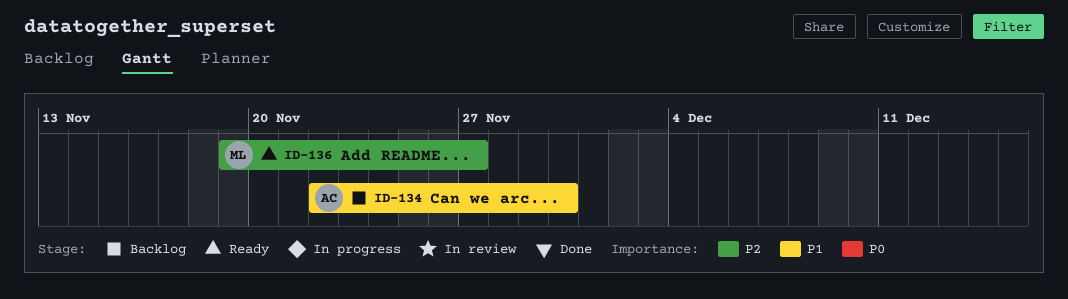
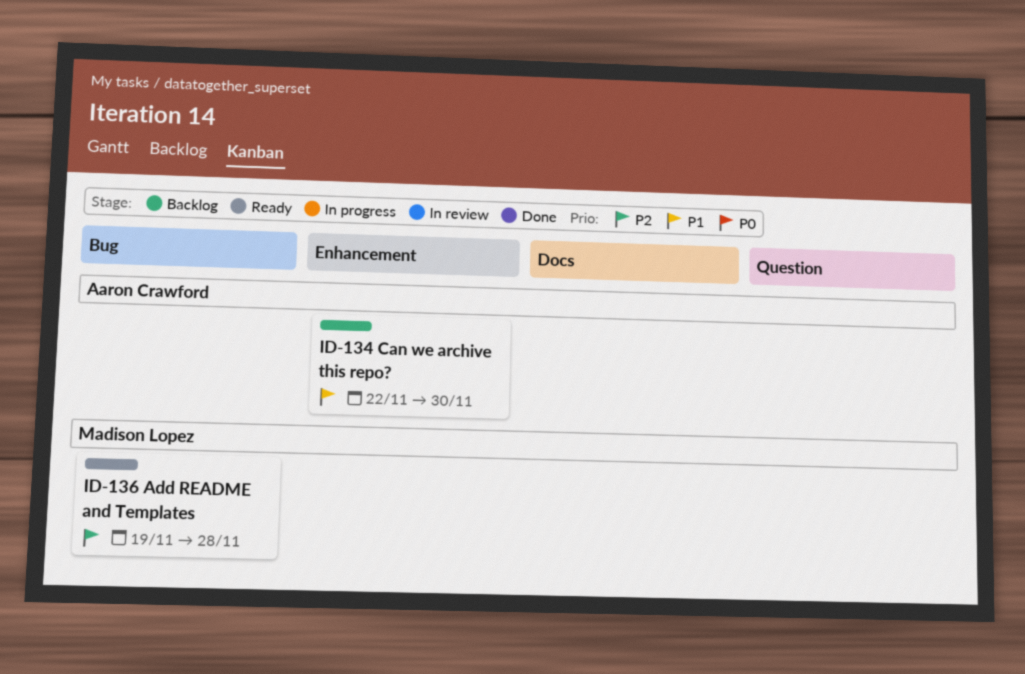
ID-136, due: Nov 27 -> Nov 28

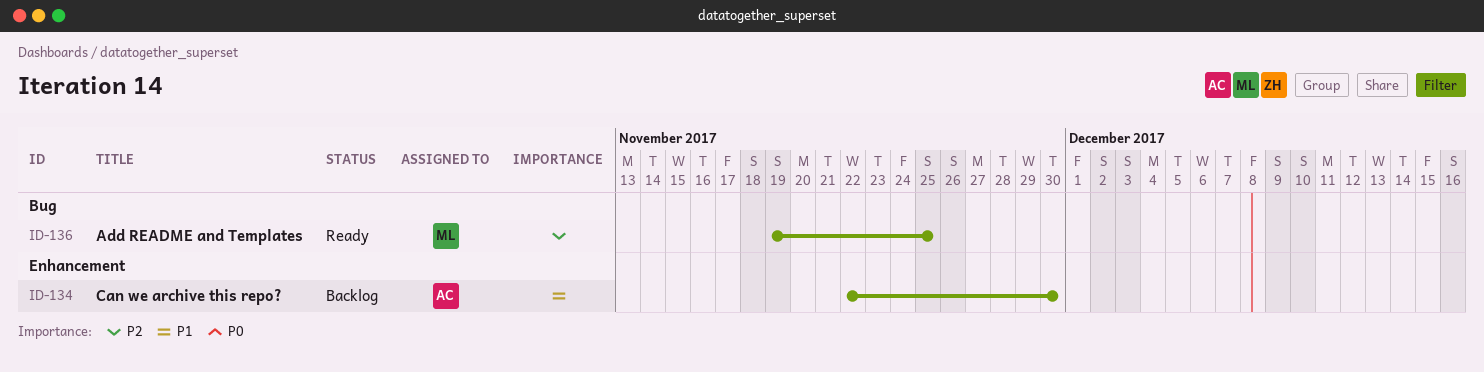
ID-136, due: Nov 28 -> Nov 25

